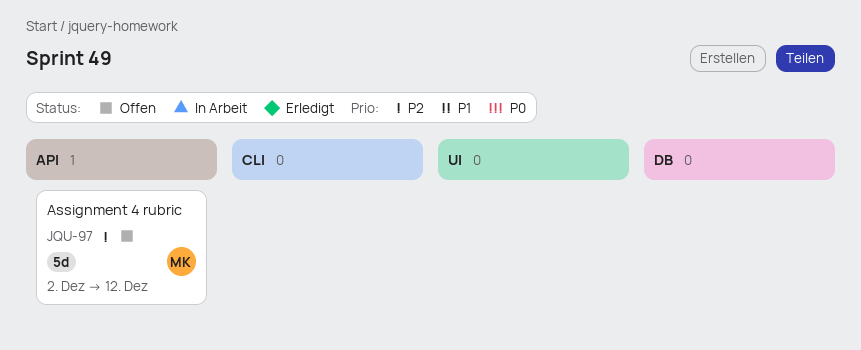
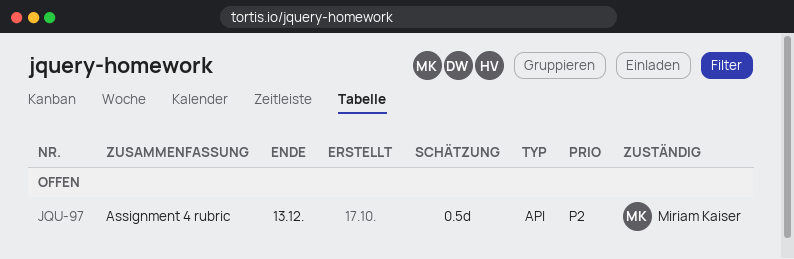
JQU-97, estimate: 5d -> 0.5d
JQU-97, due: Dec 12 -> Dec 13

